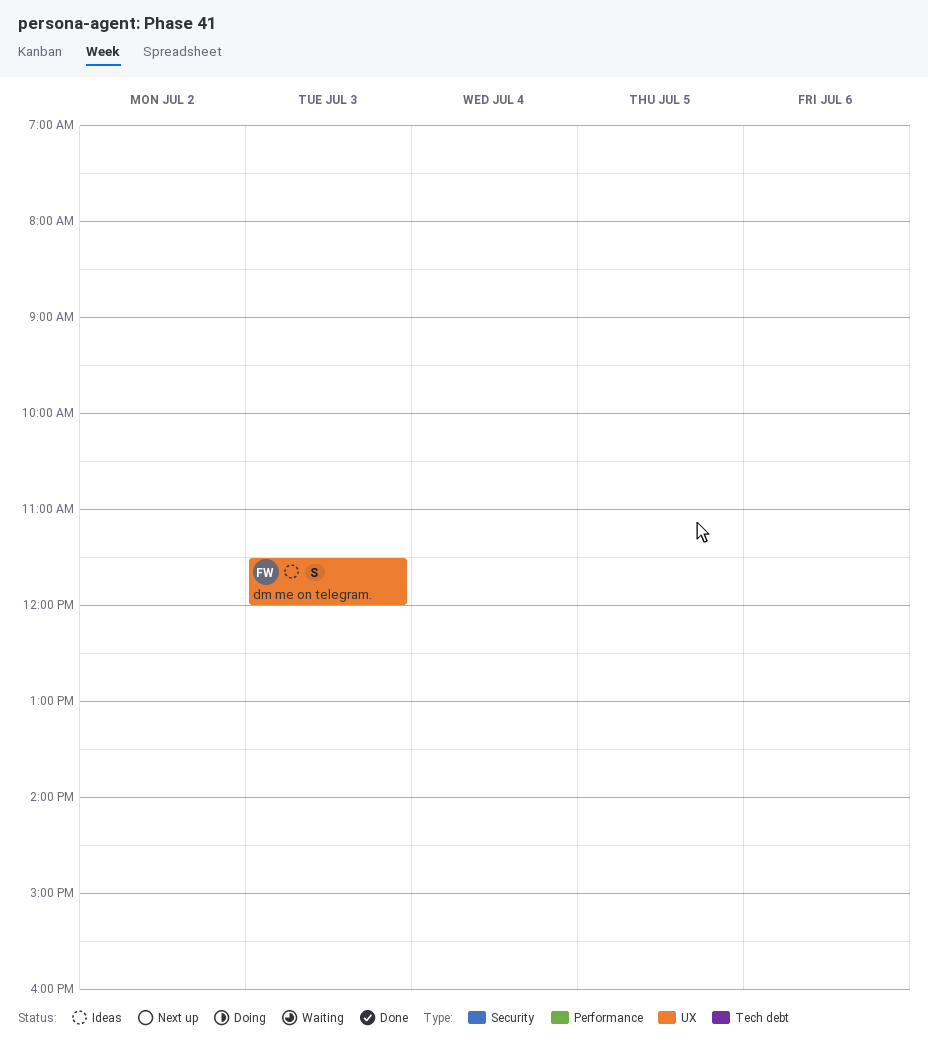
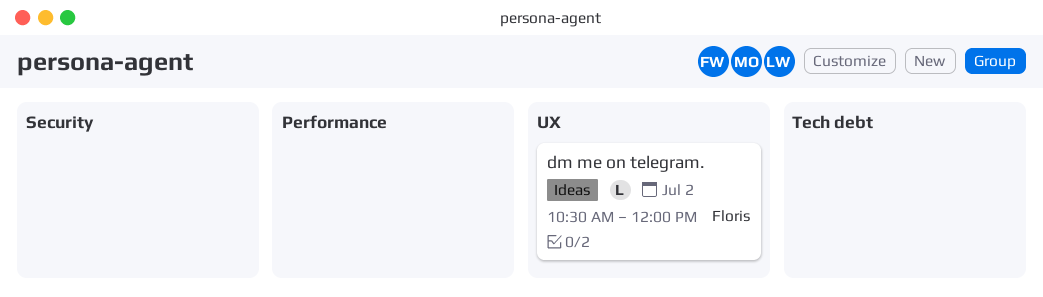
dm me on telegram., estimate: S -> L
dm me on telegram., day: Jul 3 -> Jul 2
dm me on telegram., begins: 11:30 -> 10:30

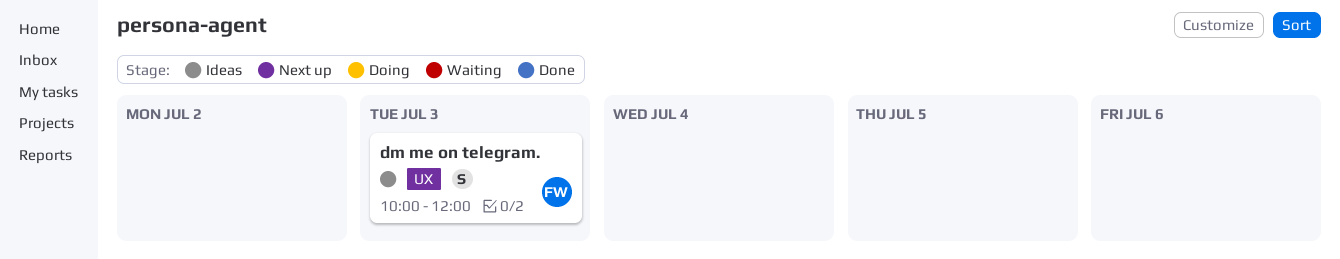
dm me on telegram., estimate: L -> S
dm me on telegram., day: Jul 2 -> Jul 3
dm me on telegram., begins: 10:30 -> 10:00

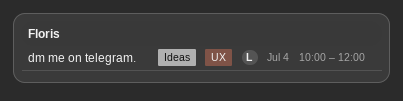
dm me on telegram., estimate: S -> L
dm me on telegram., day: Jul 3 -> Jul 4

